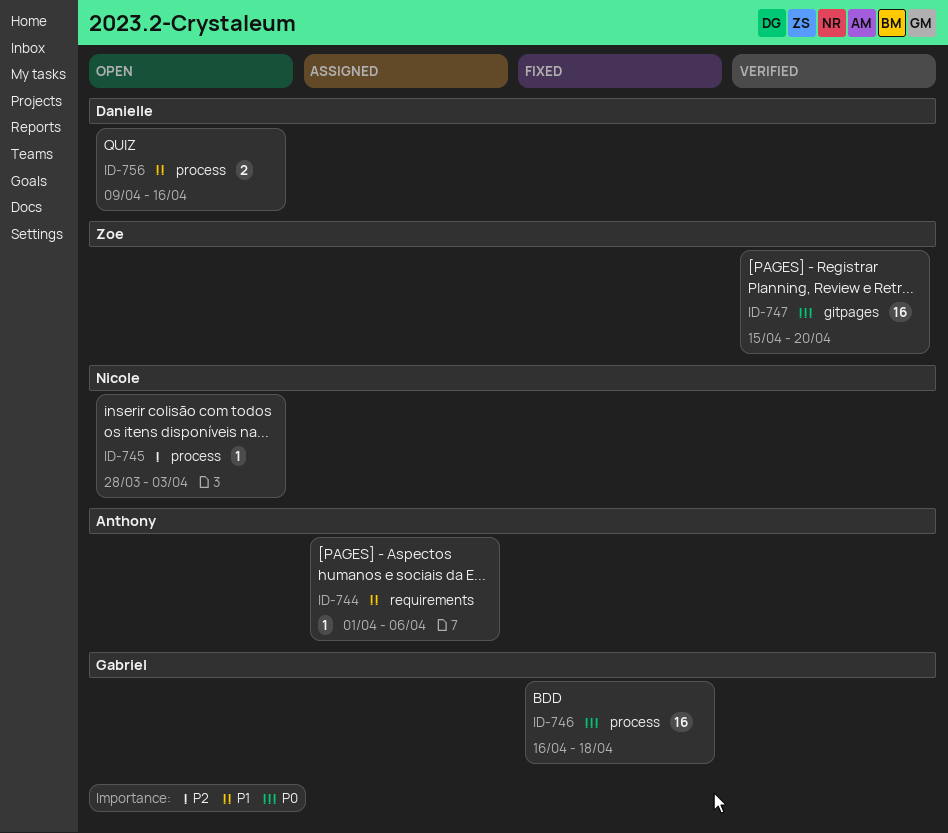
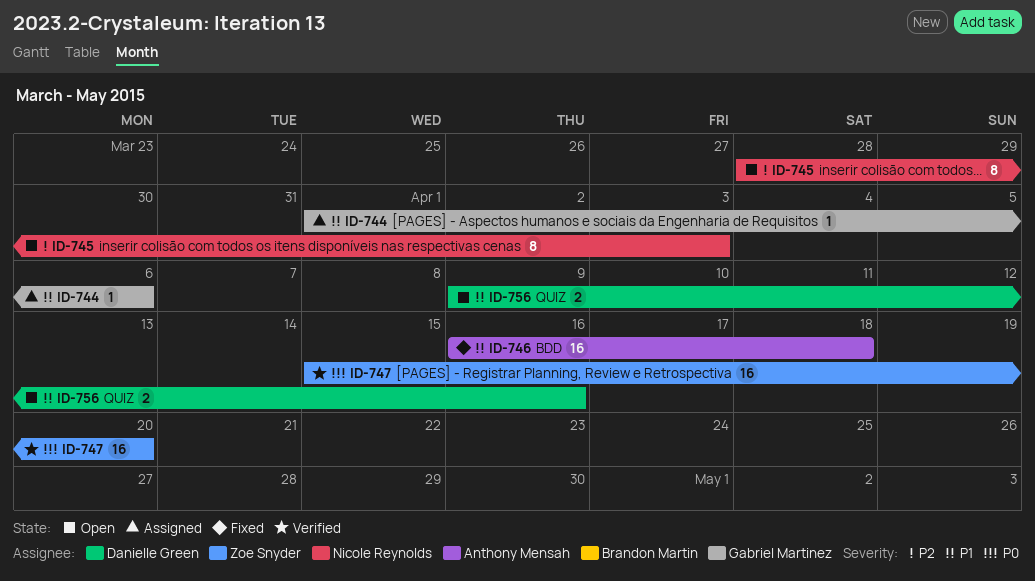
ID-744, owner: Anthony Mensah -> Gabriel Martinez
ID-745, estimate: 1 -> 8
ID-746, owner: Gabriel Martinez -> Anthony Mensah
ID-746, priority: P0 -> P1

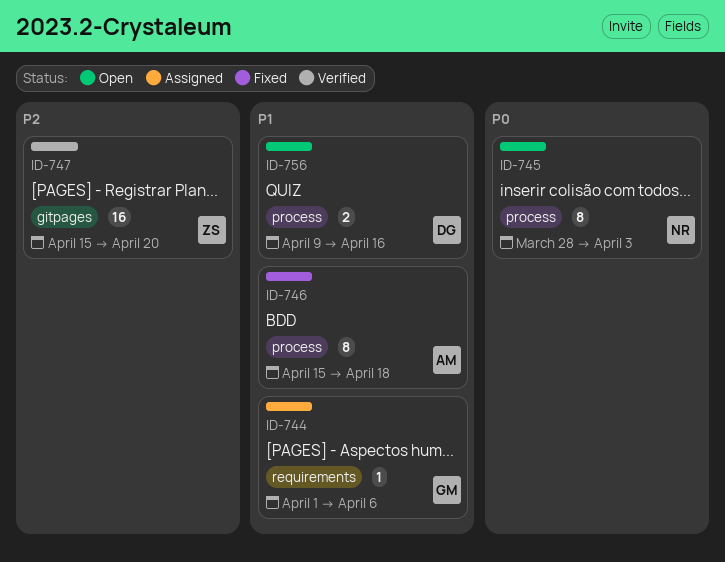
ID-745, priority: P2 -> P0
ID-746, estimate: 16 -> 8
ID-746, start: Apr 16 -> Apr 15
ID-747, priority: P0 -> P2

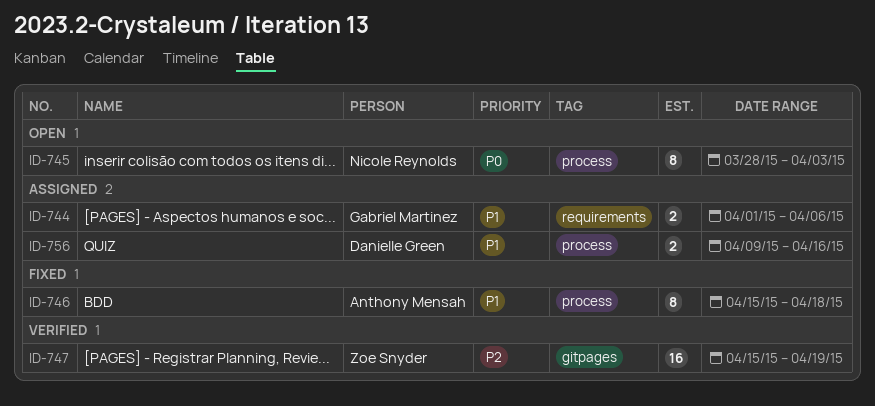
ID-744, estimate: 1 -> 2
ID-747, due: Apr 20 -> Apr 19
ID-756, status: Open -> Assigned

